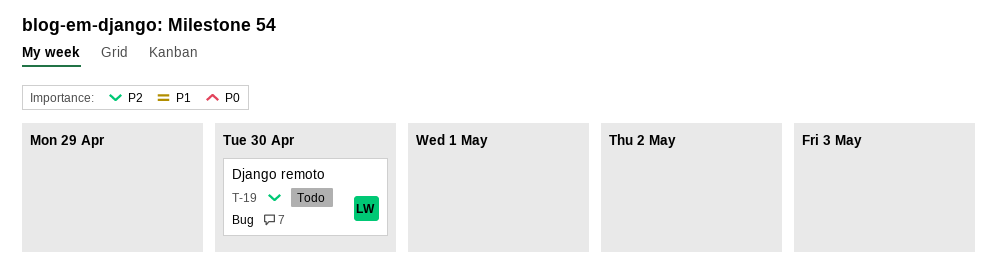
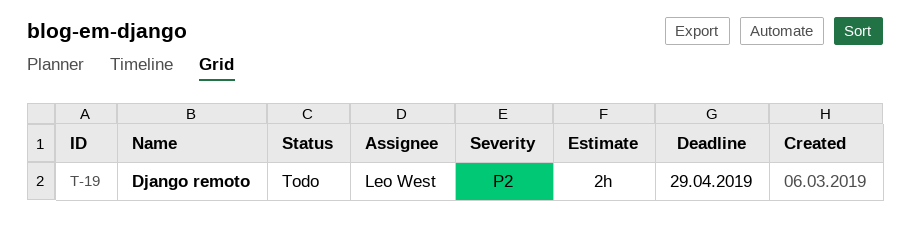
T-19, due: Apr 30 -> Apr 29

